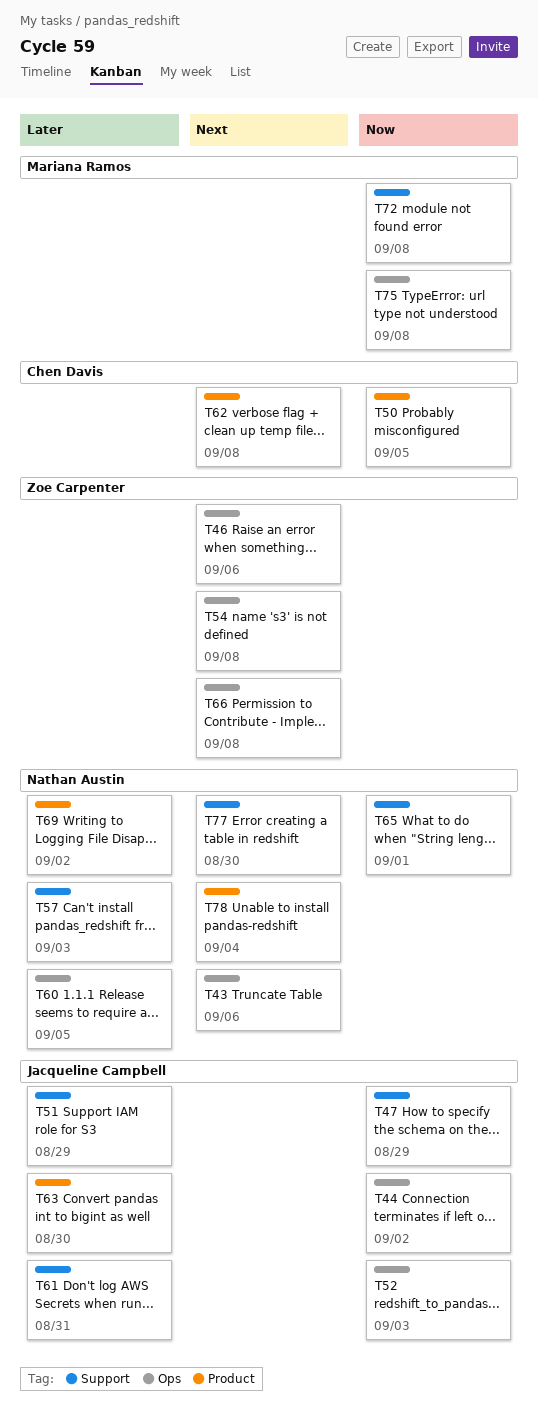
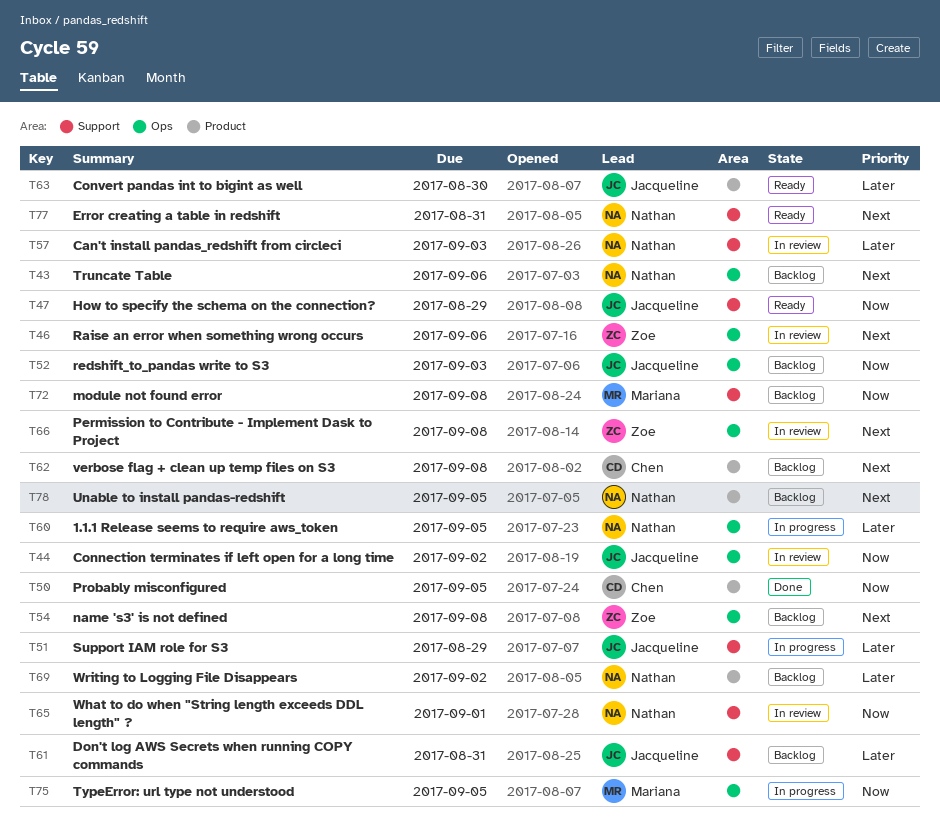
T75, due: Sep 8 -> Sep 5
T77, due: Aug 30 -> Aug 31
T78, due: Sep 4 -> Sep 5

